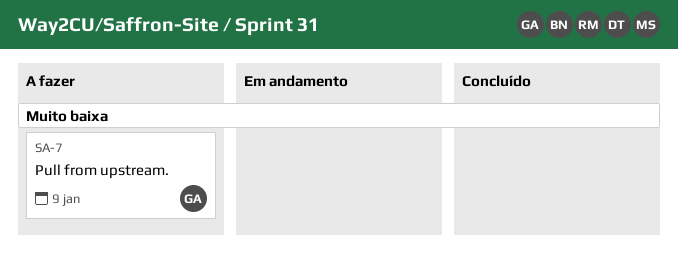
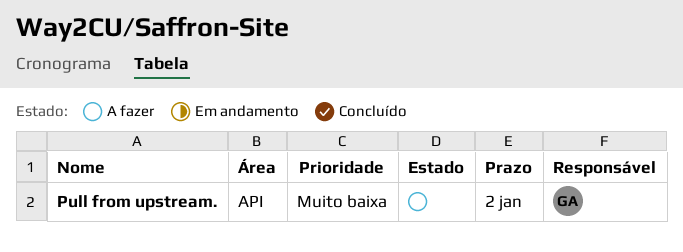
Pull from upstream., due: Jan 9 -> Jan 2

